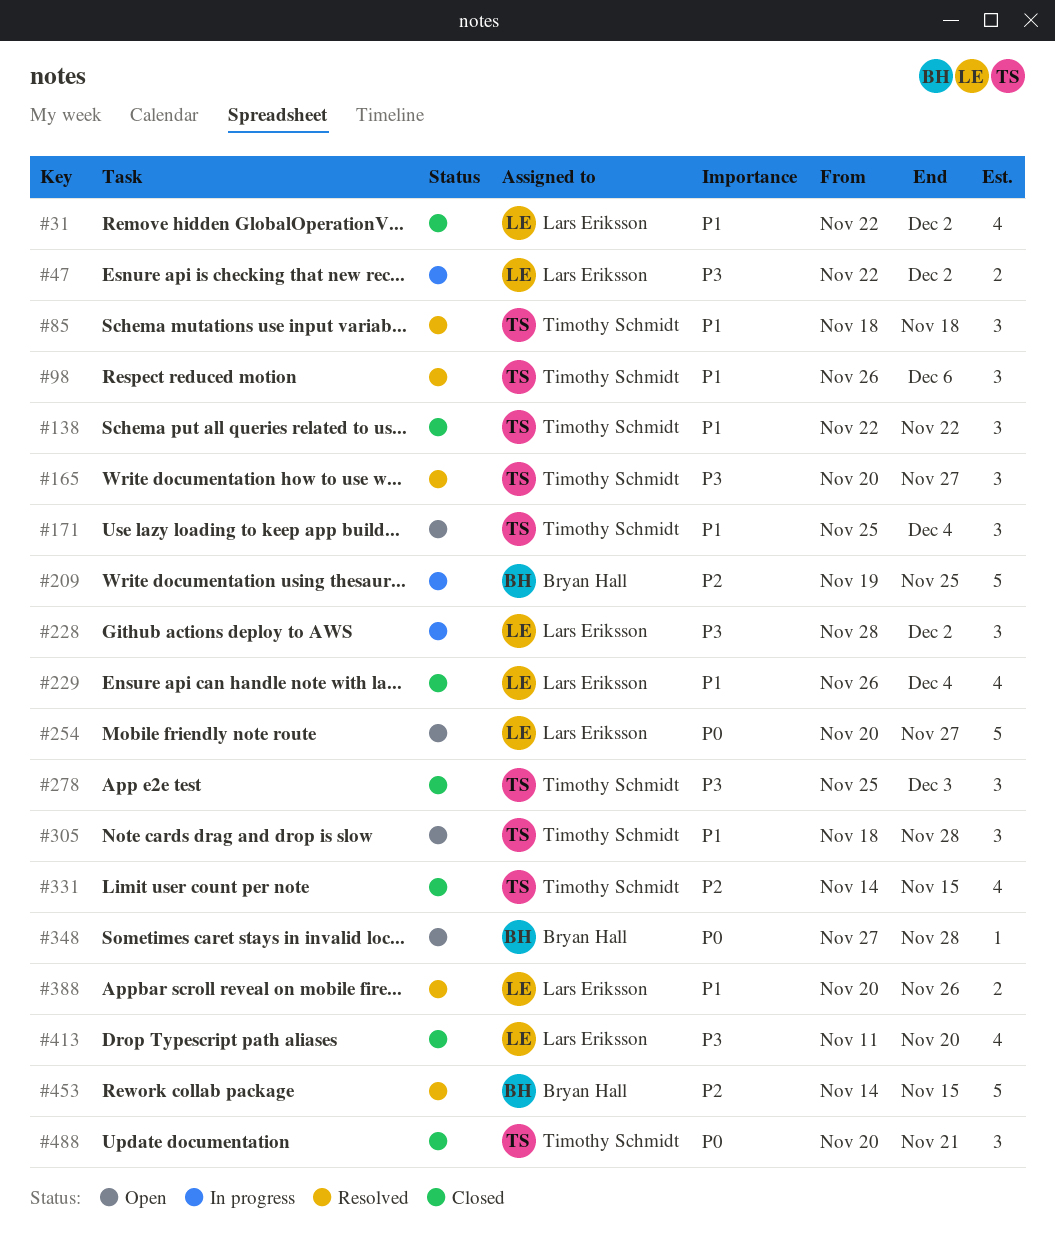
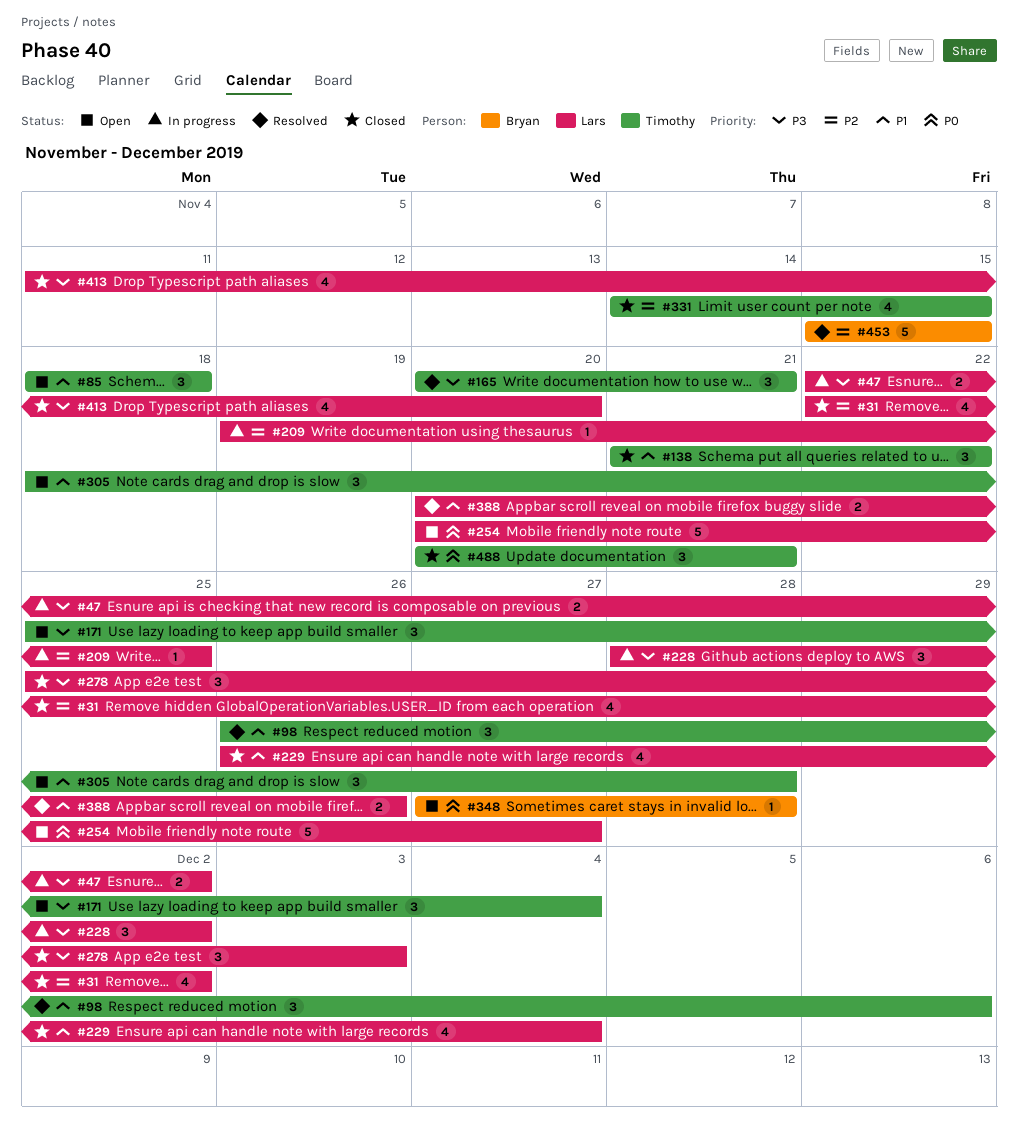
#31, priority: P1 -> P2
#85, status: Resolved -> Open
#138, start: Nov 22 -> Nov 21
#165, due: Nov 27 -> Nov 21
#171, priority: P1 -> P3
#209, owner: Bryan Hall -> Lars Eriksson
#209, estimate: 5 -> 1
#278, owner: Timothy Schmidt -> Lars Eriksson
#453, start: Nov 14 -> Nov 15

